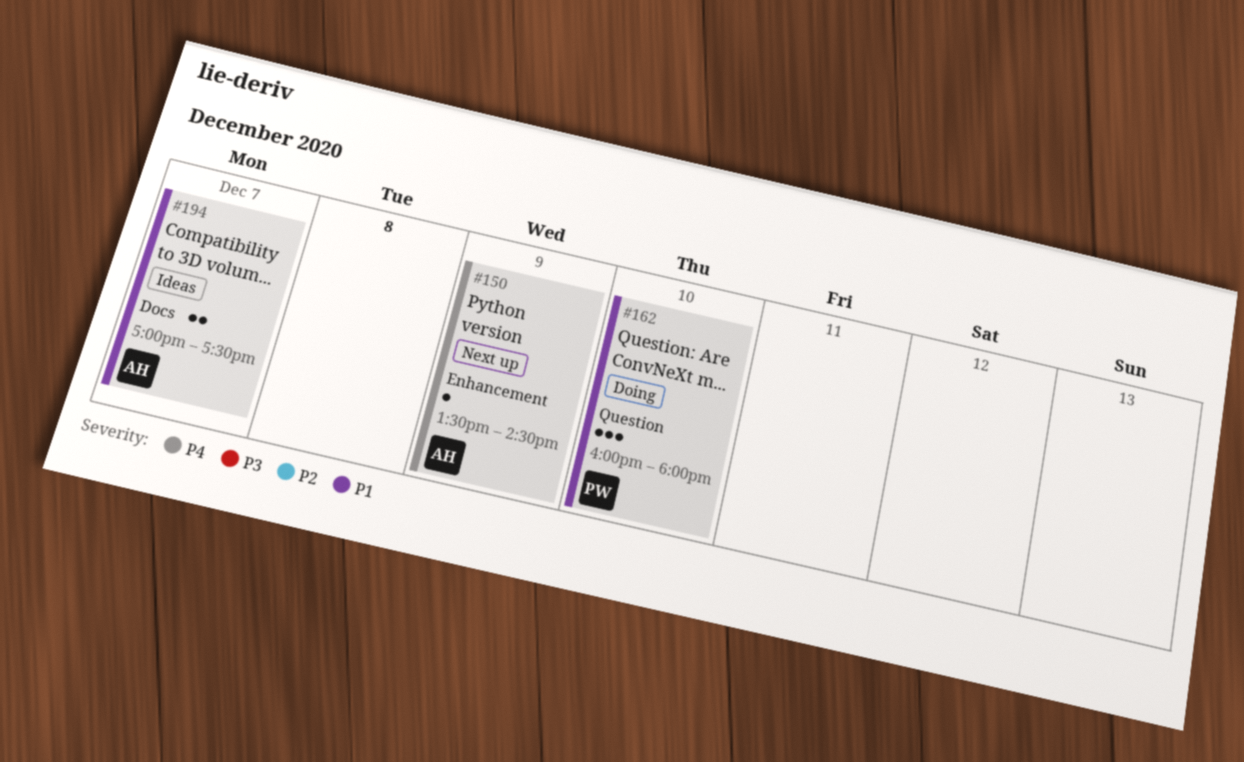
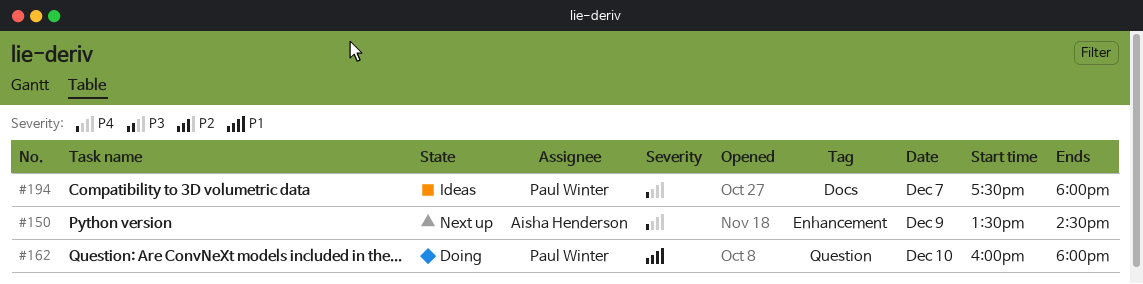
#194, owner: Aisha Henderson -> Paul Winter
#194, priority: P1 -> P4
#194, begins: 17:00 -> 17:30
#194, ends: 17:30 -> 18:00

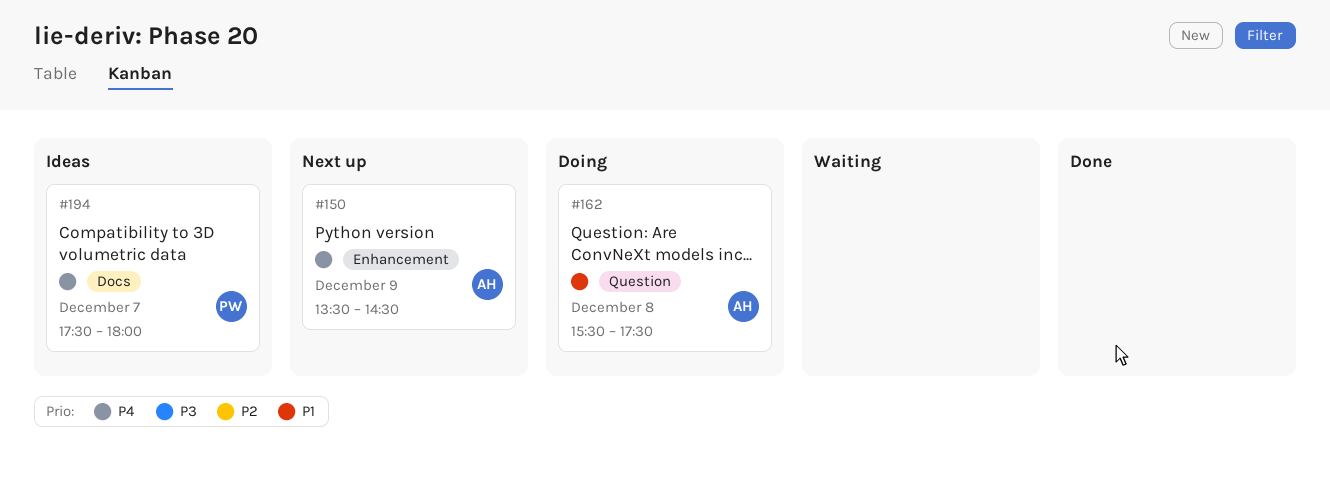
#162, owner: Paul Winter -> Aisha Henderson
#162, day: Dec 10 -> Dec 8
#162, begins: 16:00 -> 15:30
#162, ends: 18:00 -> 17:30

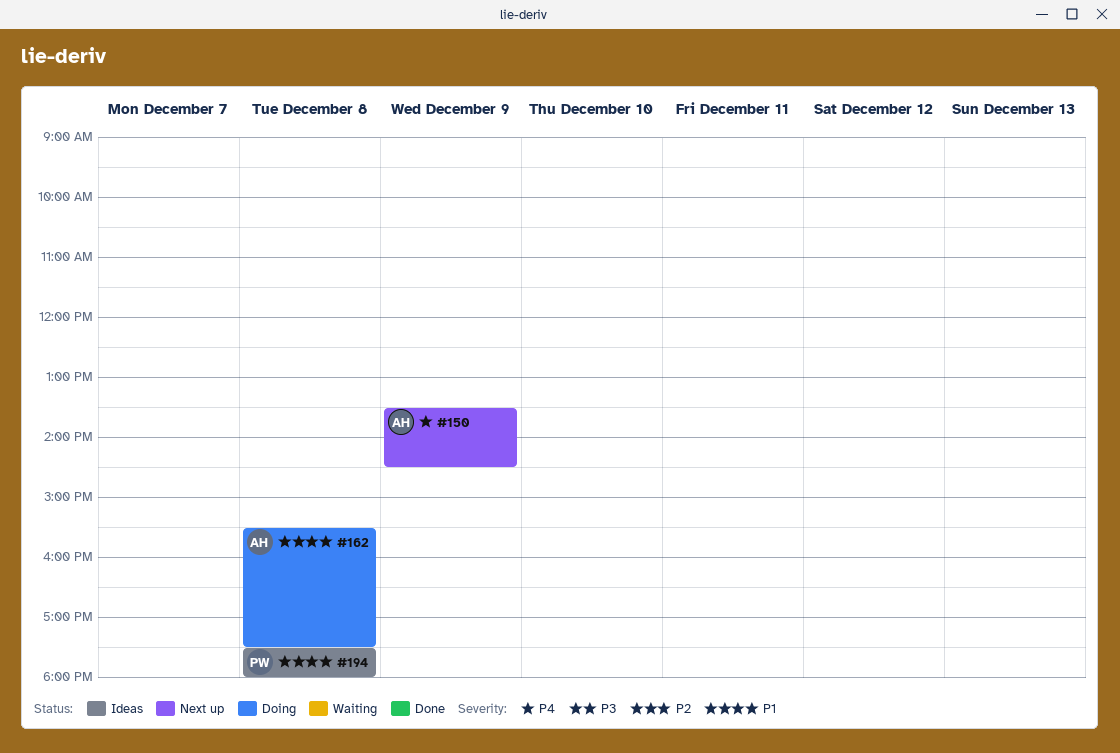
#194, priority: P4 -> P1
#194, day: Dec 7 -> Dec 8

